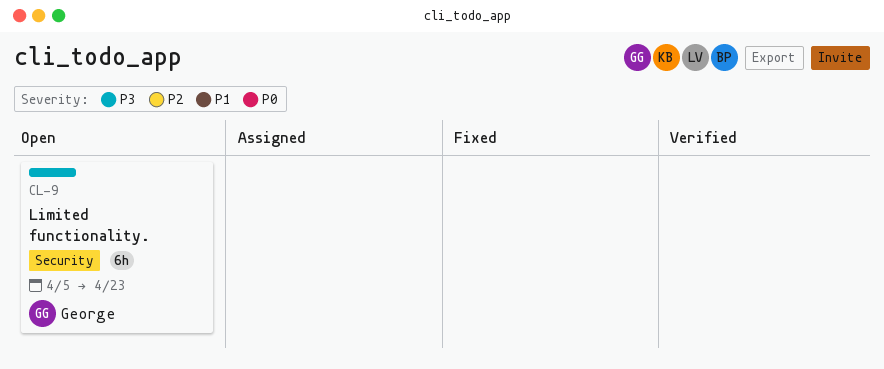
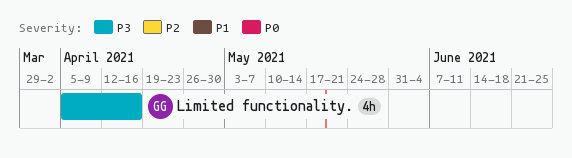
Limited functionality., estimate: 6h -> 4h
Limited functionality., due: Apr 23 -> Apr 16

